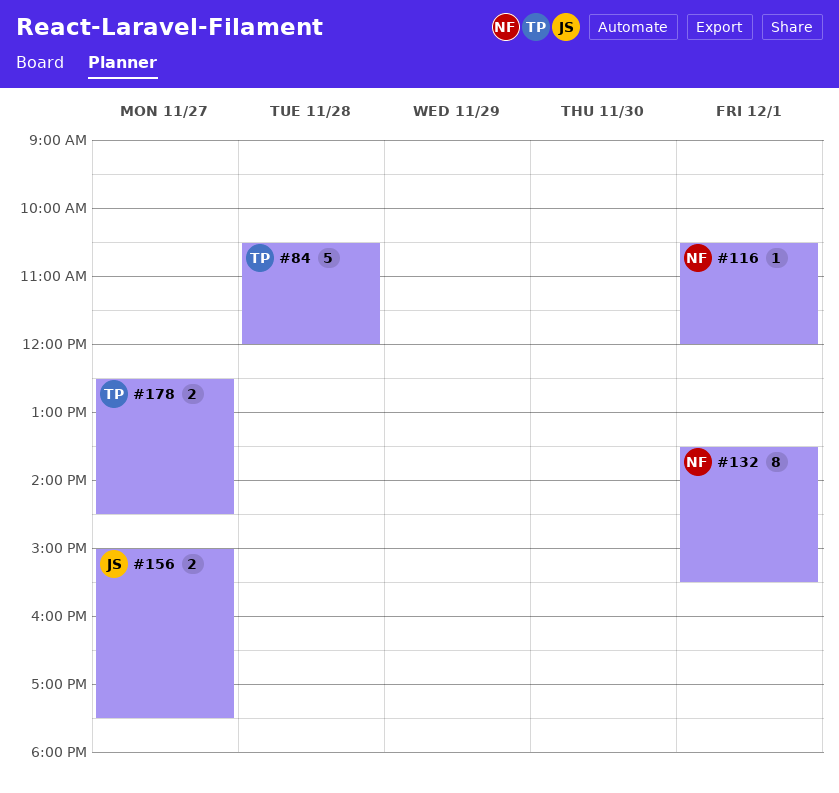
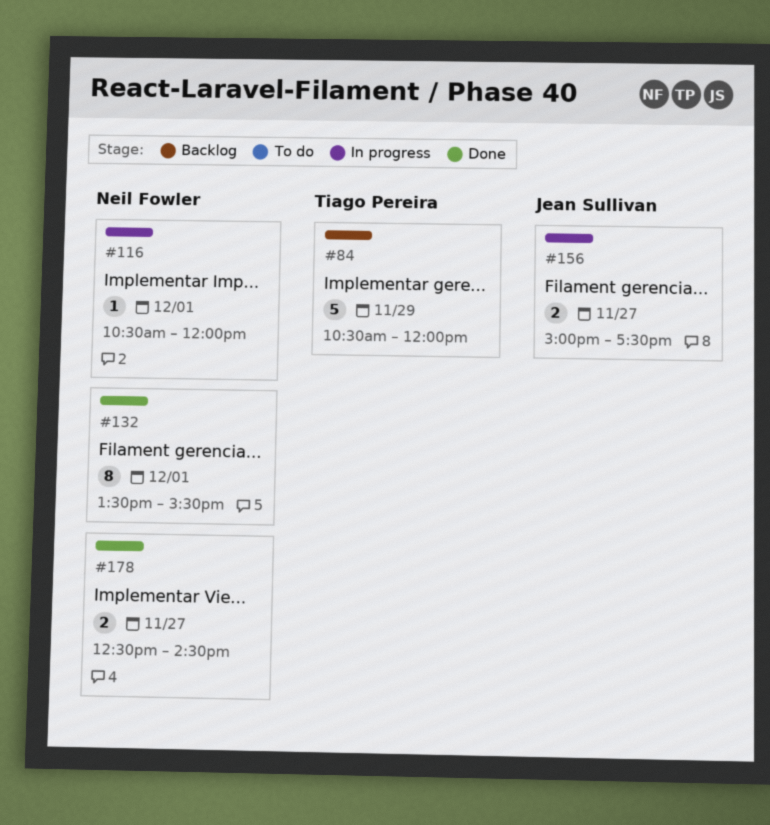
#84, day: Nov 28 -> Nov 29
#178, owner: Tiago Pereira -> Neil Fowler

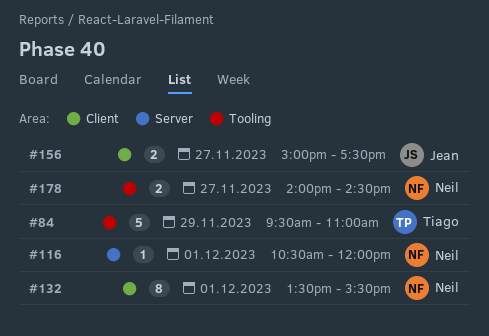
#84, begins: 10:30 -> 09:30
#84, ends: 12:00 -> 11:00
#178, begins: 12:30 -> 14:00

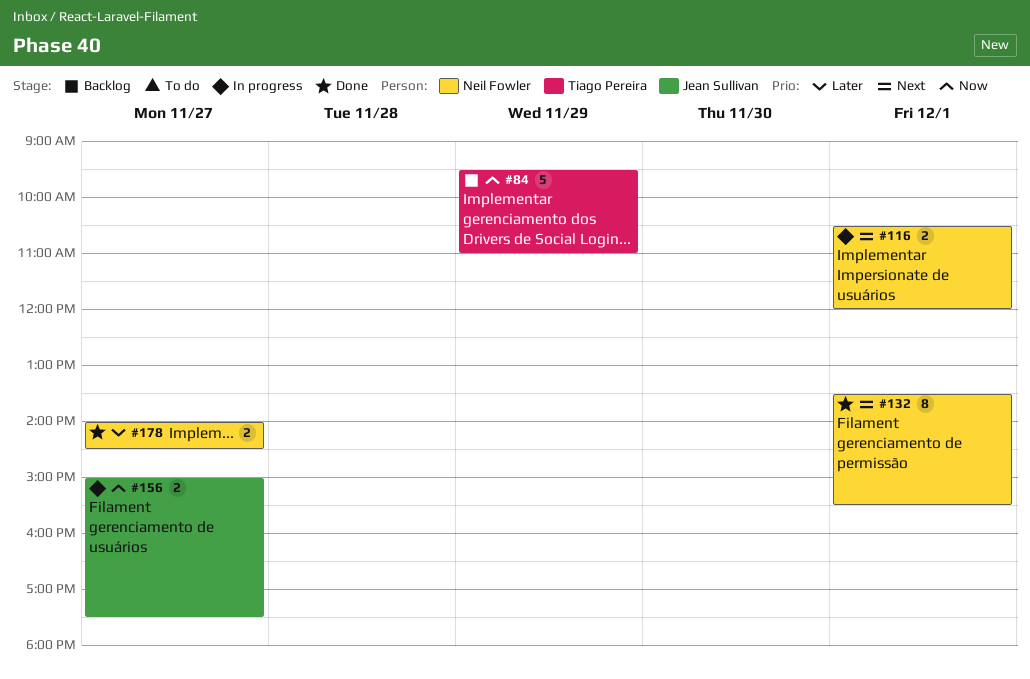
#116, estimate: 1 -> 2

